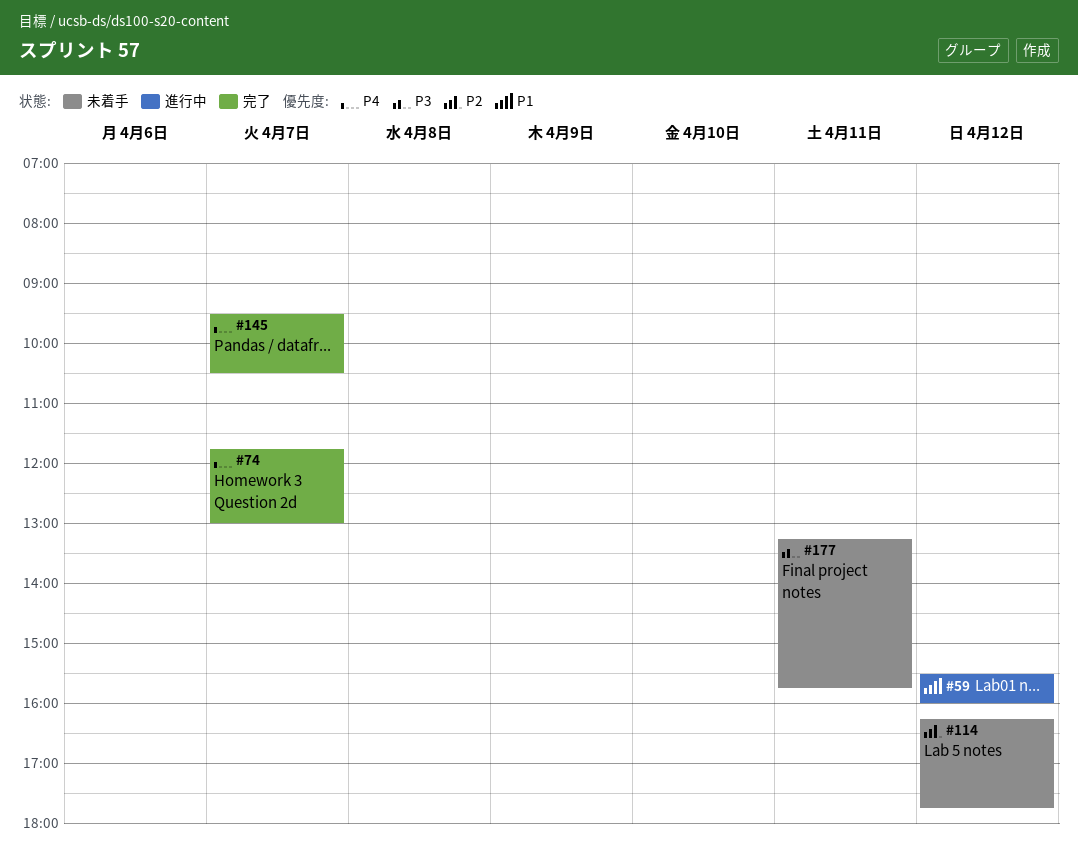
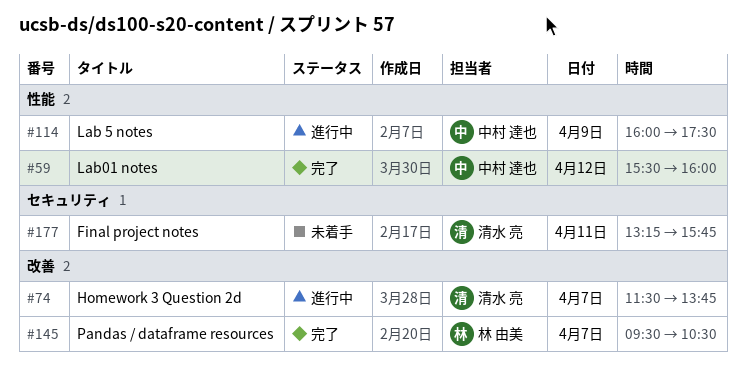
#59, status: 進行中 -> 完了
#74, status: 完了 -> 進行中
#74, begins: 11:45 -> 11:30
#74, ends: 13:00 -> 13:45
#114, status: 未着手 -> 進行中
#114, day: Apr 12 -> Apr 9
#114, begins: 16:15 -> 16:00
#114, ends: 17:45 -> 17:30

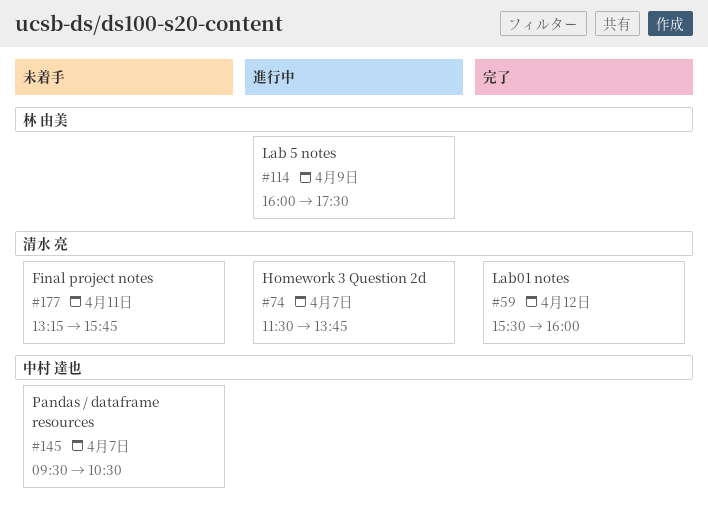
#59, owner: 中村 達也 -> 清水 亮
#114, owner: 中村 達也 -> 林 由美
#145, status: 完了 -> 未着手
#145, owner: 林 由美 -> 中村 達也

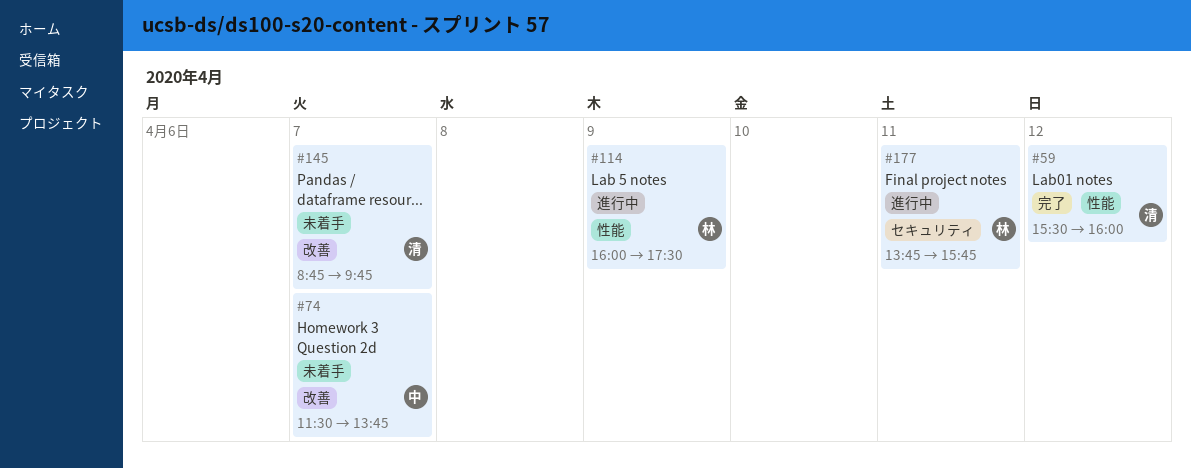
#74, status: 進行中 -> 未着手
#74, owner: 清水 亮 -> 中村 達也
#145, owner: 中村 達也 -> 清水 亮
#145, begins: 09:30 -> 08:45
#145, ends: 10:30 -> 09:45
#177, status: 未着手 -> 進行中
#177, owner: 清水 亮 -> 林 由美
#177, begins: 13:15 -> 13:45

